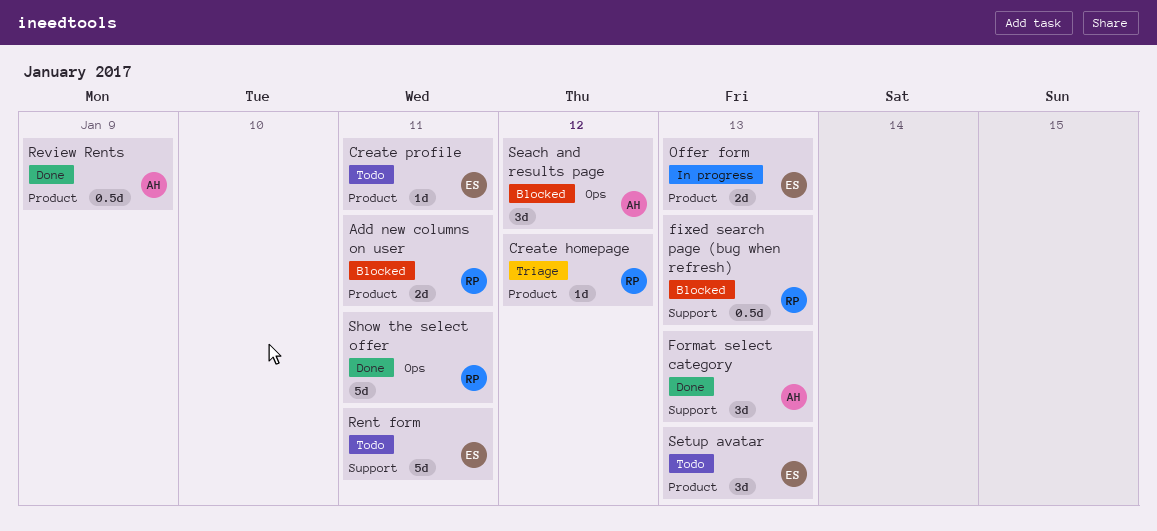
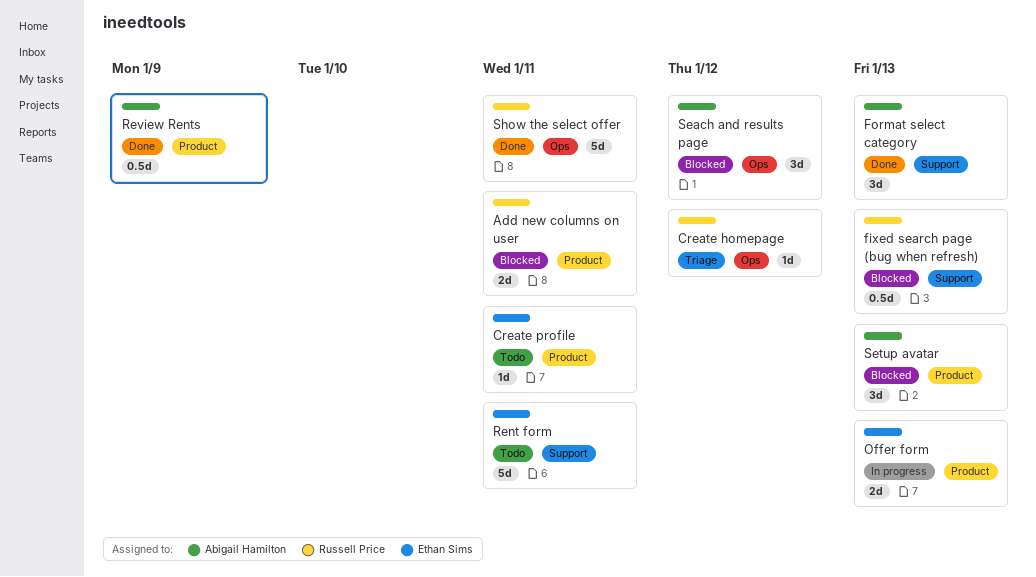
Create homepage, label: Product -> Ops
Setup avatar, status: Todo -> Blocked
Setup avatar, owner: Ethan Sims -> Abigail Hamilton

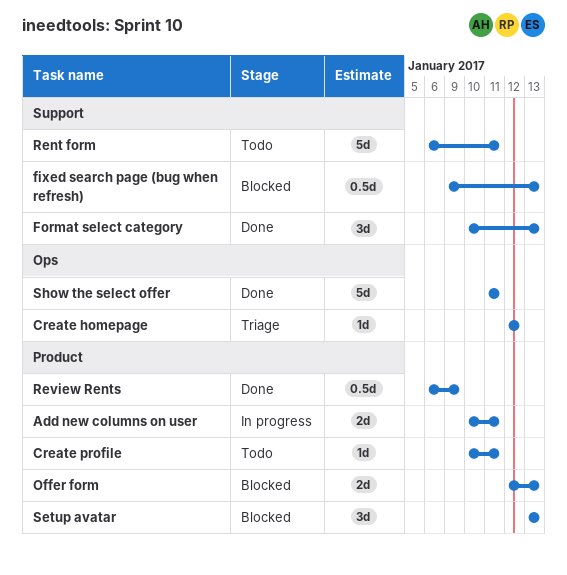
Add new columns on user, status: Blocked -> In progress
Offer form, status: In progress -> Blocked
Seach and results page: present -> none

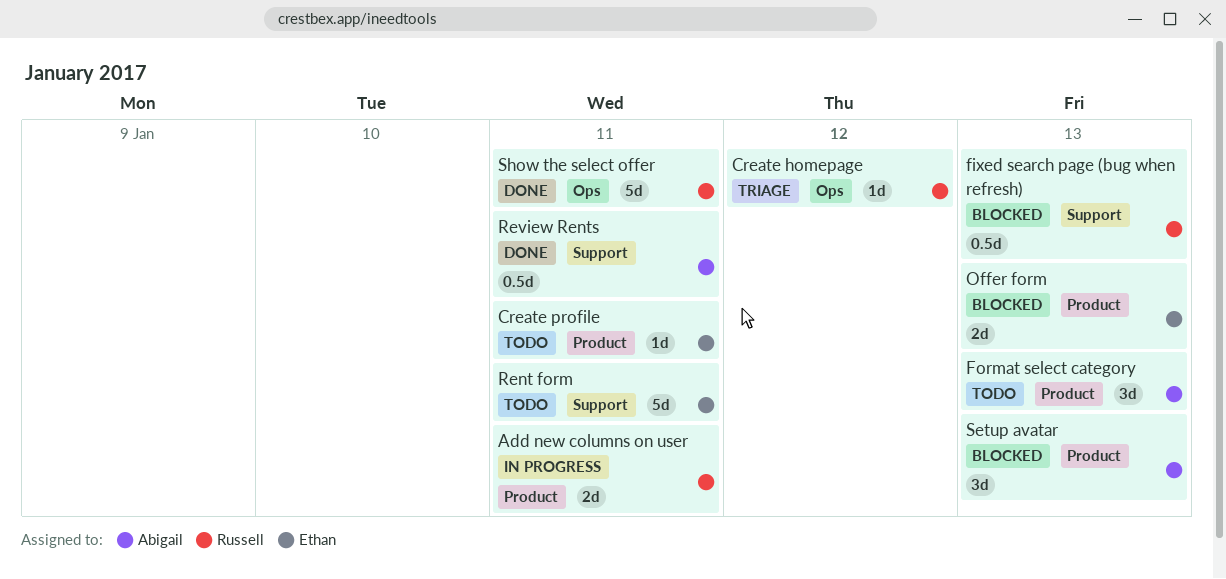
Format select category, status: Done -> Todo
Format select category, label: Support -> Product
Review Rents, label: Product -> Support
Review Rents, due: Jan 9 -> Jan 11

